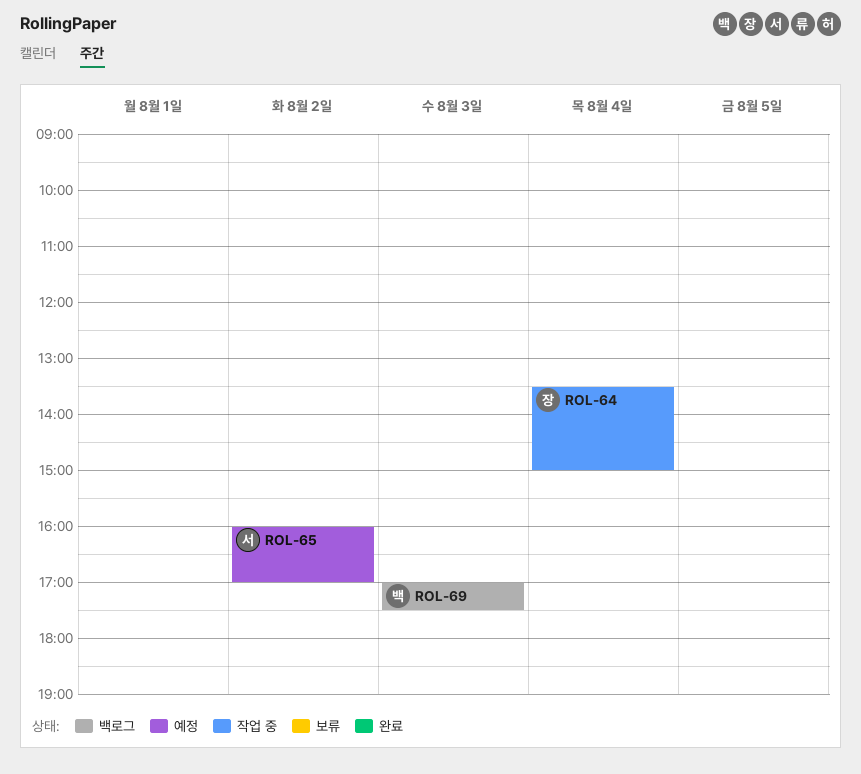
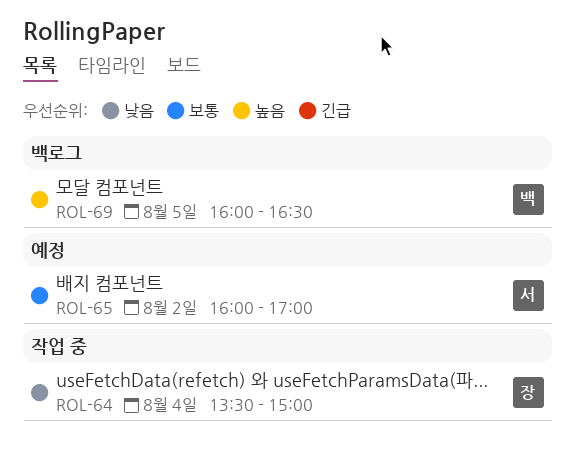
ROL-69, day: Aug 3 -> Aug 5
ROL-69, begins: 17:00 -> 16:00
ROL-69, ends: 17:30 -> 16:30

